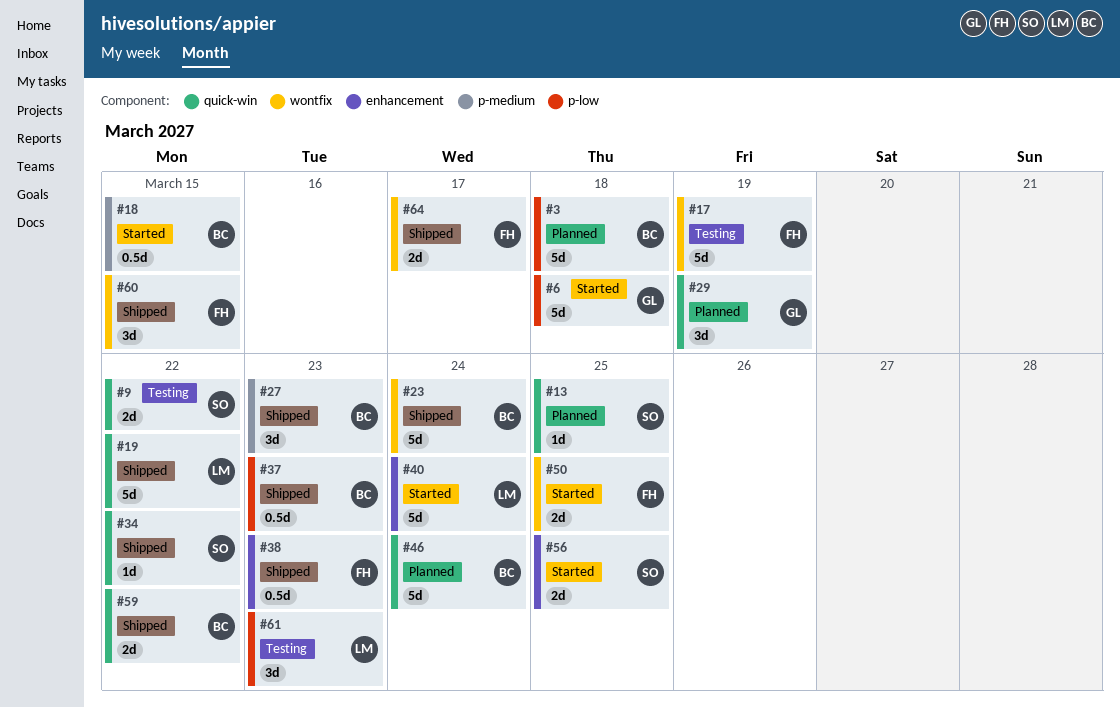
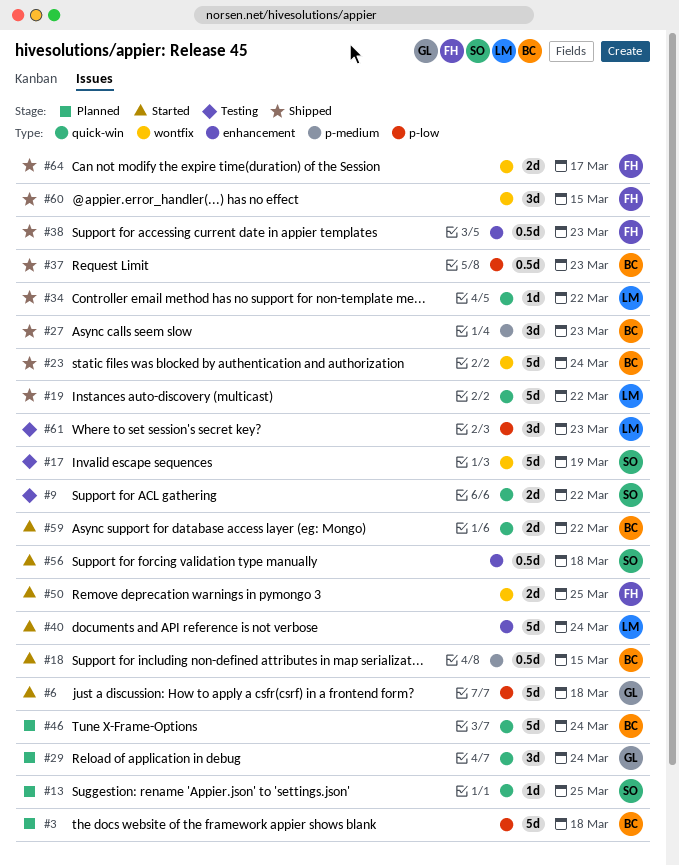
#17, owner: FH -> SO
#29, due: Mar 19 -> Mar 24
#34, owner: SO -> LM
#56, estimate: 2d -> 0.5d
#56, due: Mar 25 -> Mar 18
#59, status: Shipped -> Started

